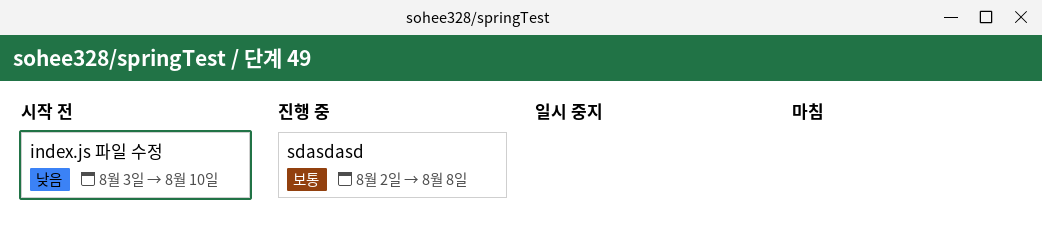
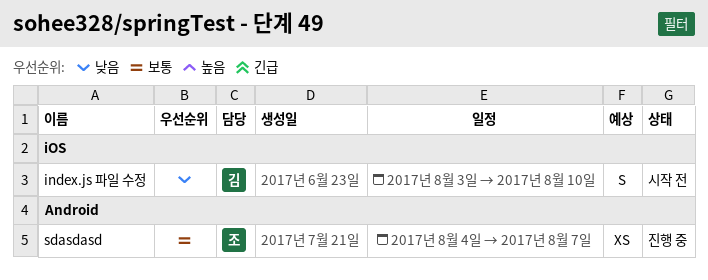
sdasdasd, start: Aug 2 -> Aug 4
sdasdasd, due: Aug 8 -> Aug 7

